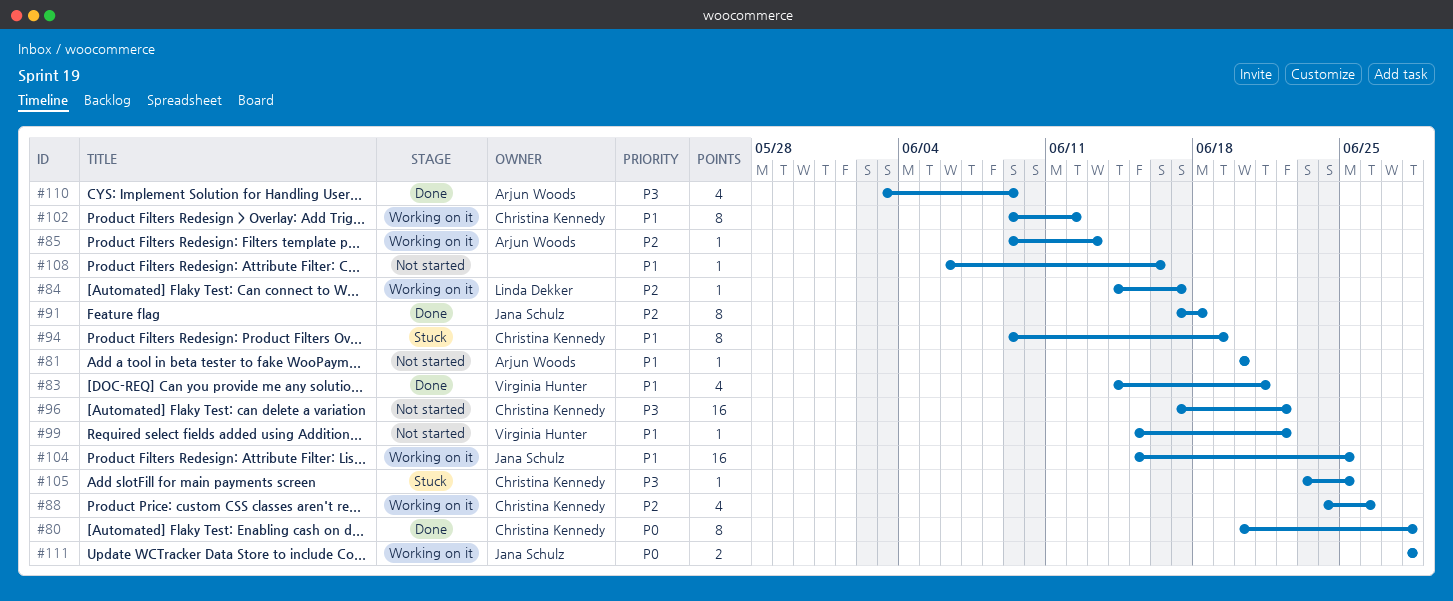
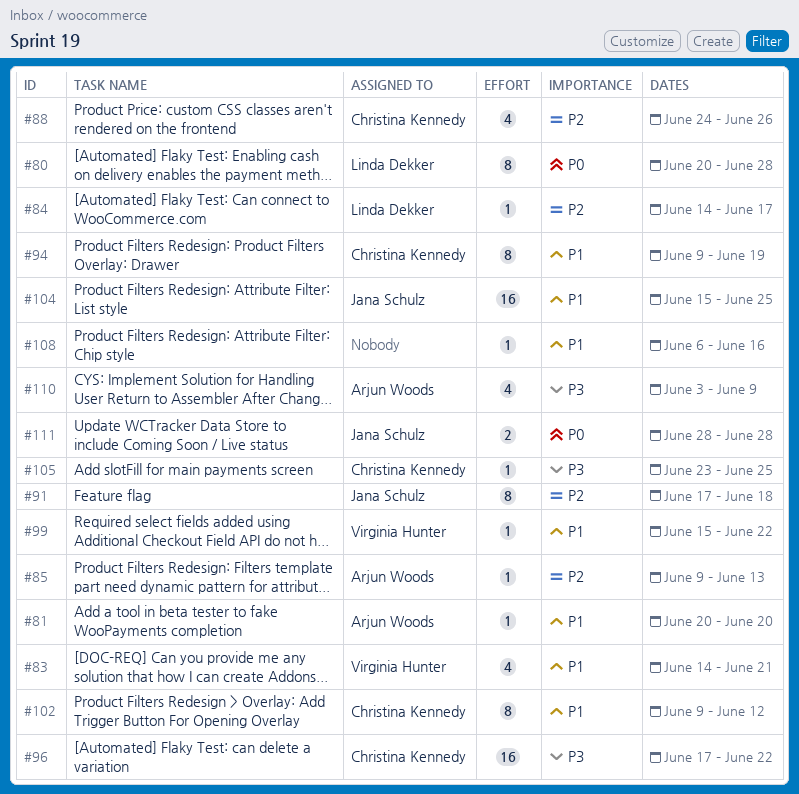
#80, owner: Christina Kennedy -> Linda Dekker

